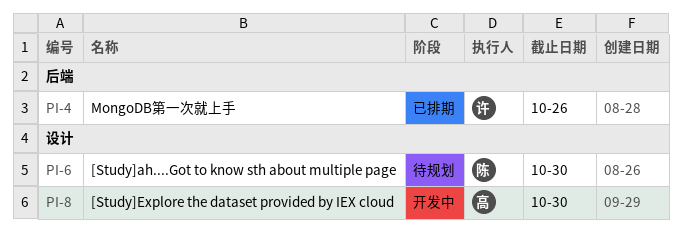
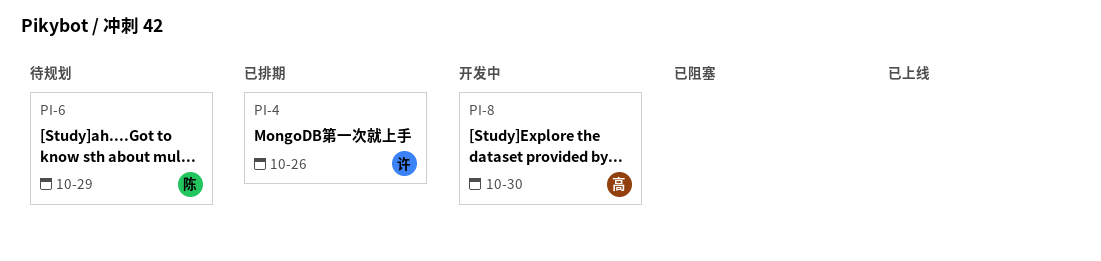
PI-6, due: Oct 30 -> Oct 29

